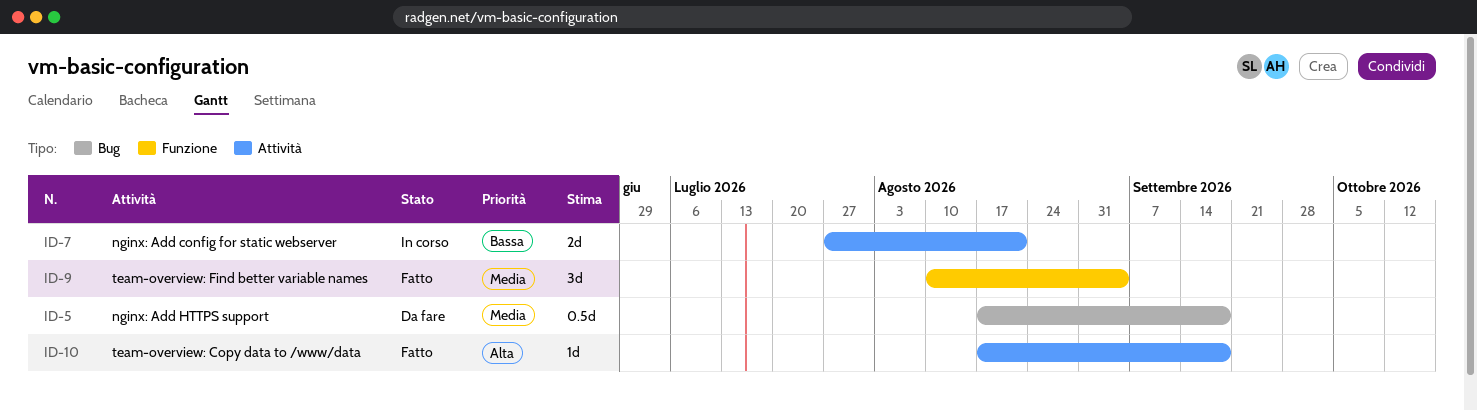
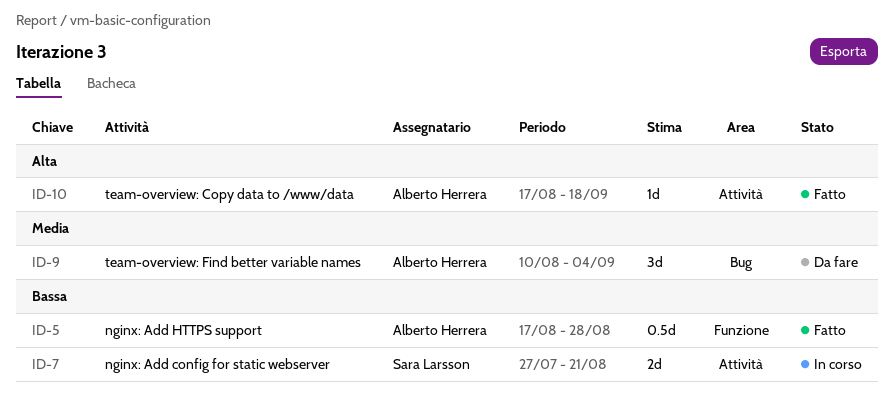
ID-5, status: Da fare -> Fatto
ID-5, priority: Media -> Bassa
ID-5, label: Bug -> Funzione
ID-5, due: Sep 18 -> Aug 28
ID-9, status: Fatto -> Da fare
ID-9, label: Funzione -> Bug

